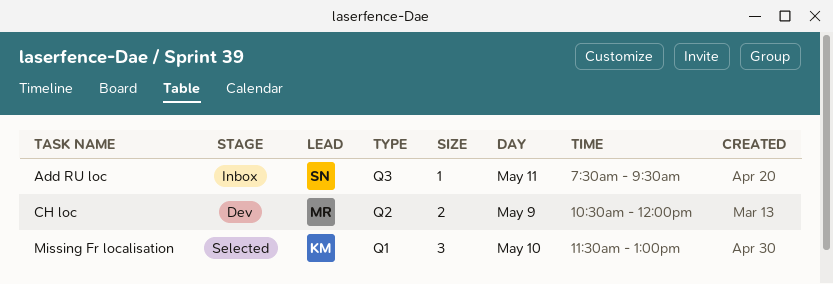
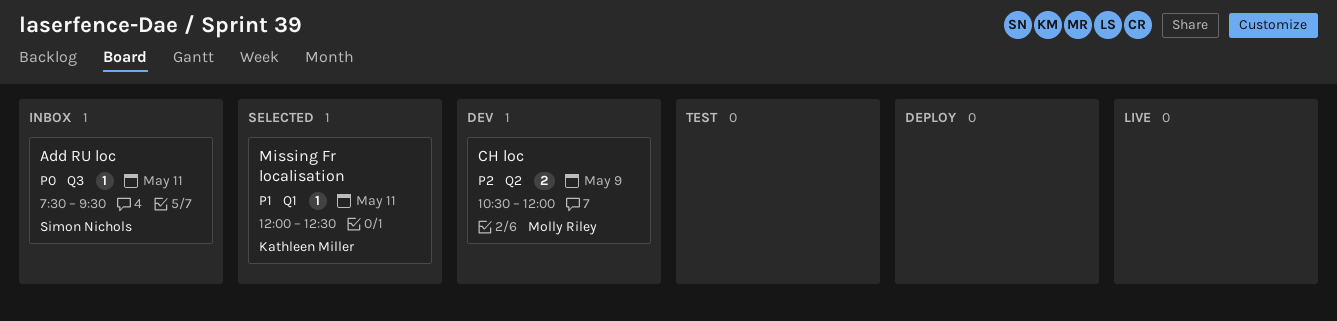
Missing Fr localisation, estimate: 3 -> 1
Missing Fr localisation, day: May 10 -> May 11
Missing Fr localisation, begins: 11:30 -> 12:00
Missing Fr localisation, ends: 13:00 -> 12:30

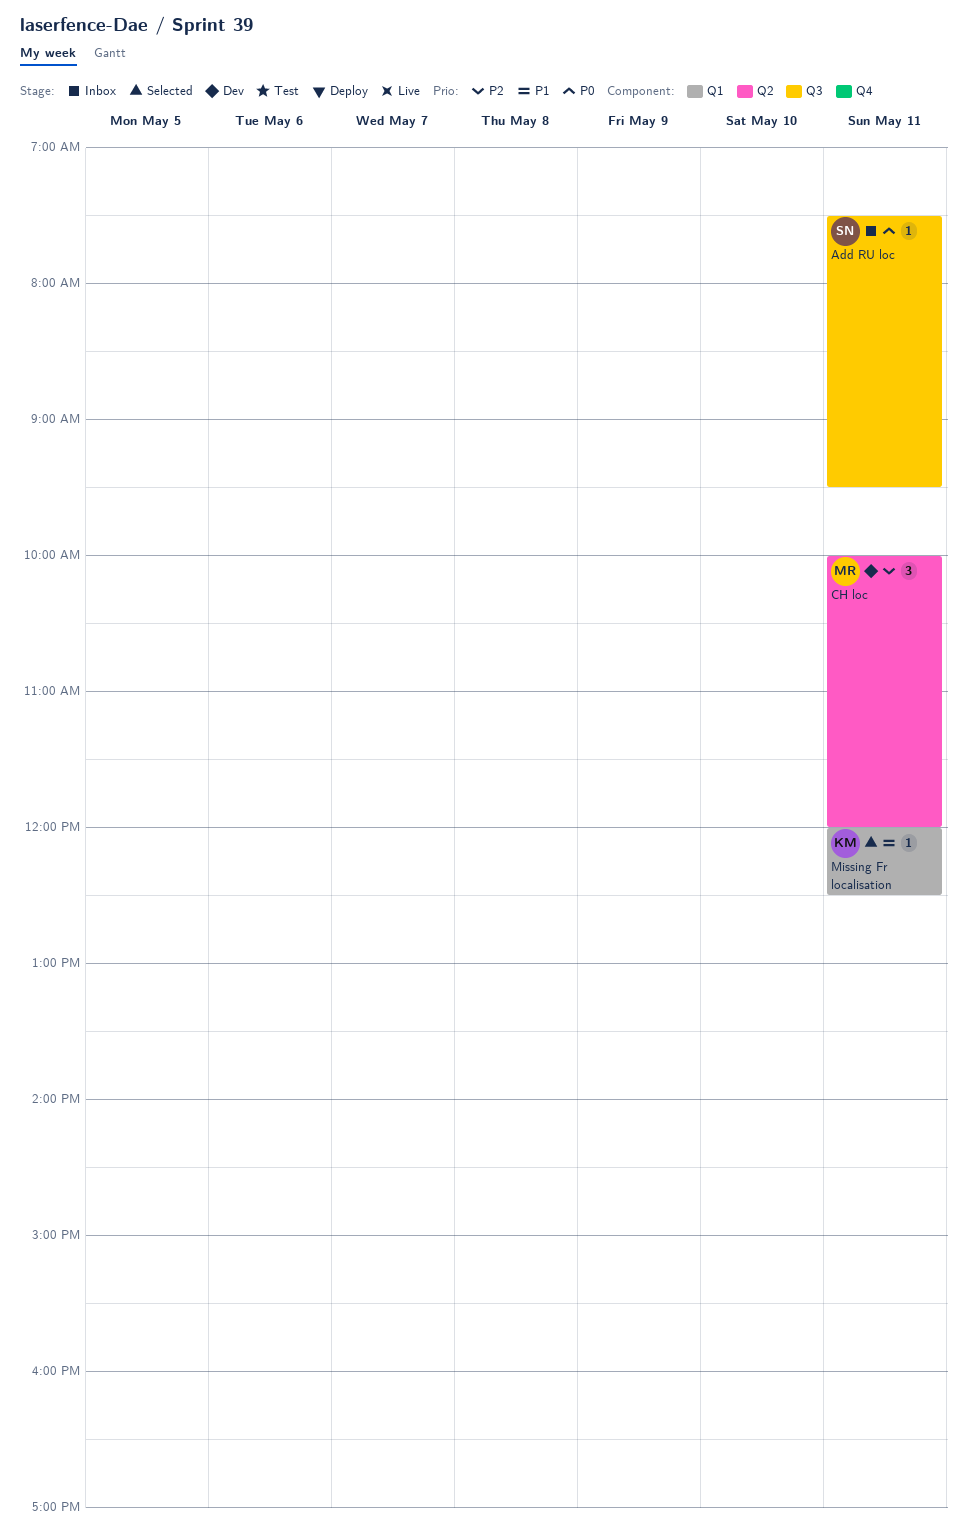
CH loc, estimate: 2 -> 3
CH loc, day: May 9 -> May 11
CH loc, begins: 10:30 -> 10:00

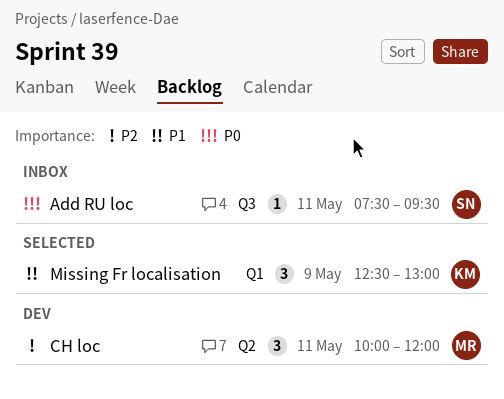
Missing Fr localisation, estimate: 1 -> 3
Missing Fr localisation, day: May 11 -> May 9
Missing Fr localisation, begins: 12:00 -> 12:30
Missing Fr localisation, ends: 12:30 -> 13:00

